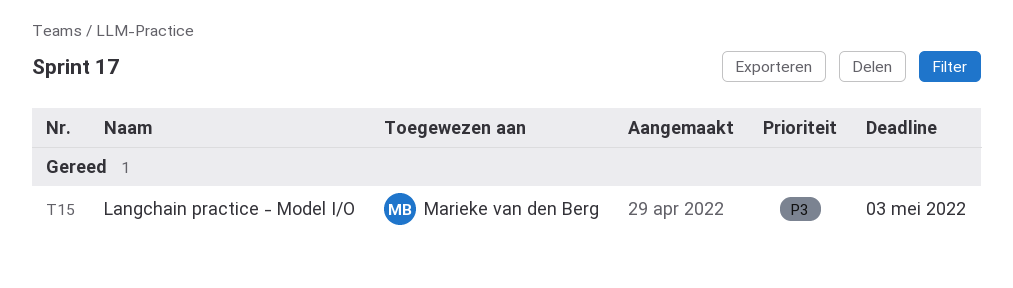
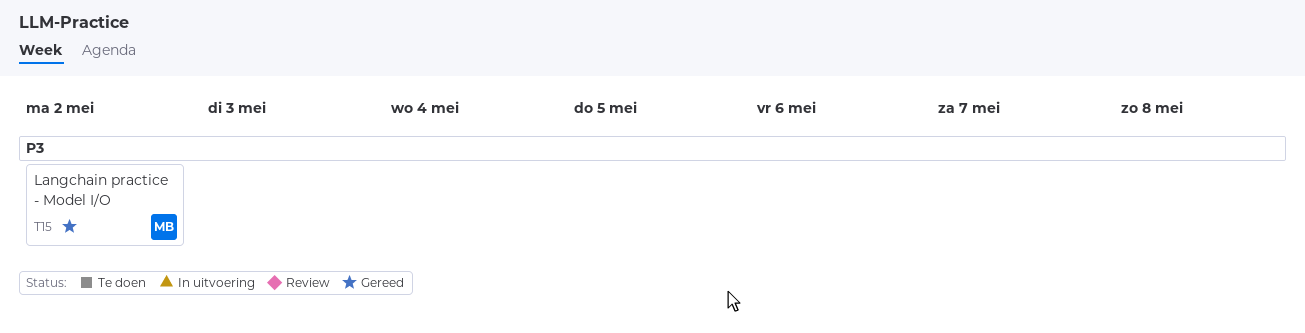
T15, due: May 3 -> May 2

